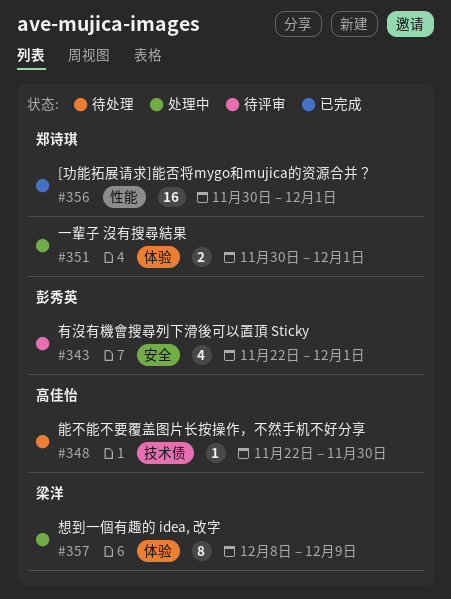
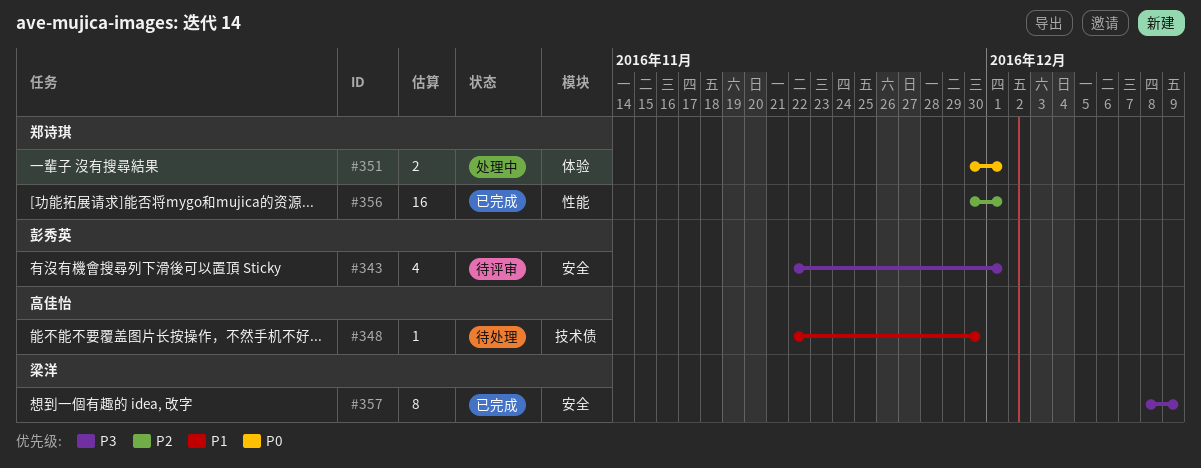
#357, status: 处理中 -> 已完成
#357, label: 体验 -> 安全

